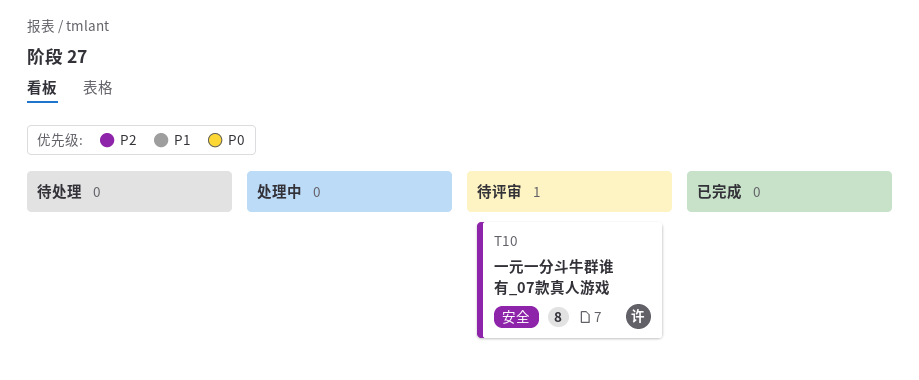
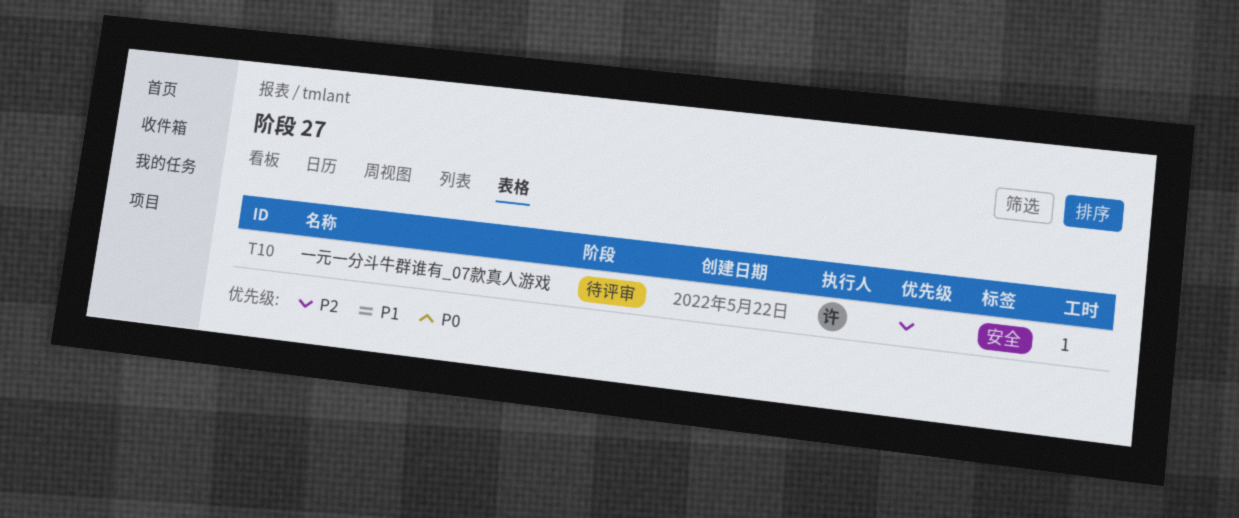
T10, estimate: 8 -> 1

